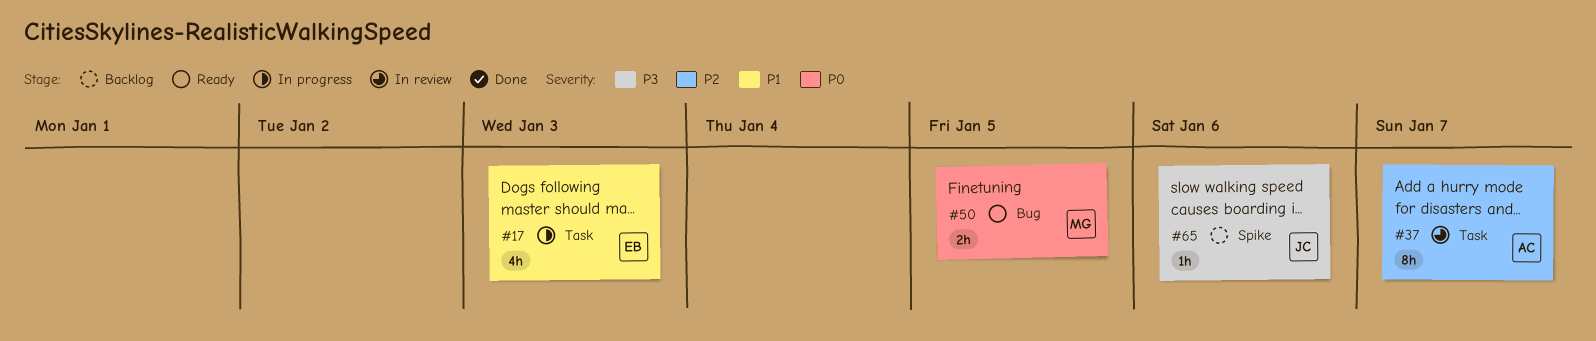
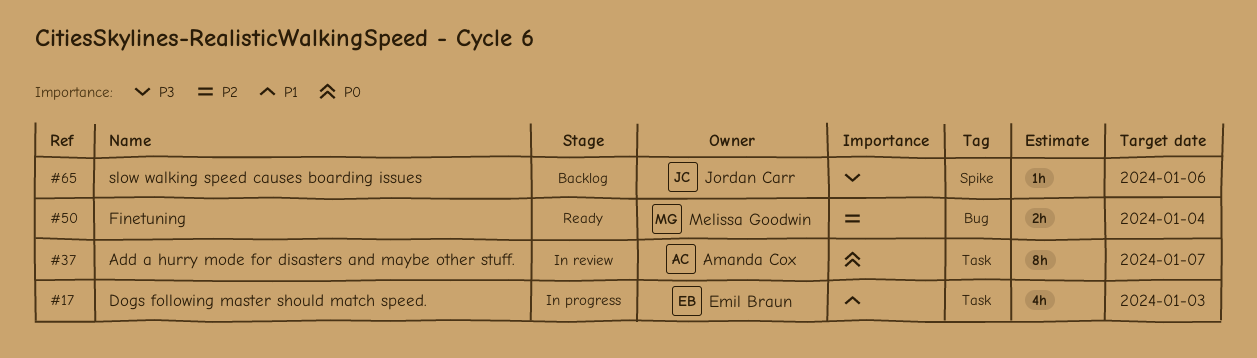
#37, priority: P2 -> P0
#50, priority: P0 -> P2
#50, due: Jan 5 -> Jan 4

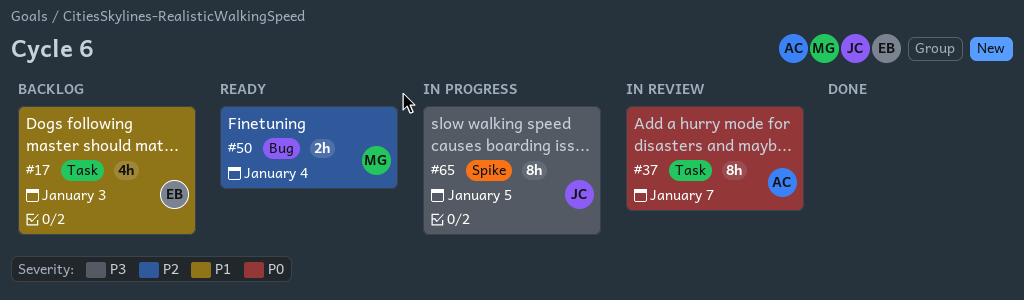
#17, status: In progress -> Backlog
#65, status: Backlog -> In progress
#65, estimate: 1h -> 8h
#65, due: Jan 6 -> Jan 5

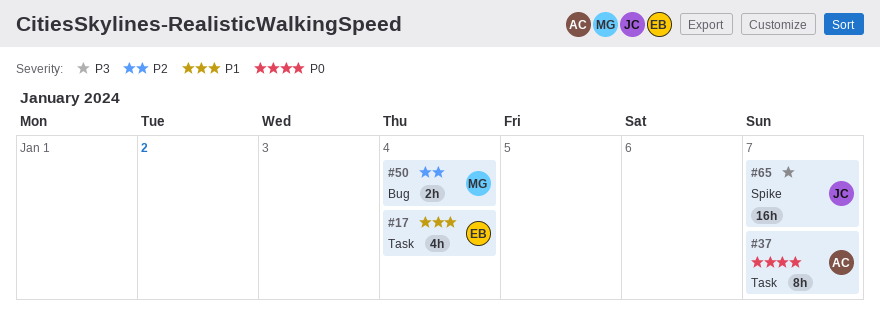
#17, due: Jan 3 -> Jan 4
#65, estimate: 8h -> 16h
#65, due: Jan 5 -> Jan 7

